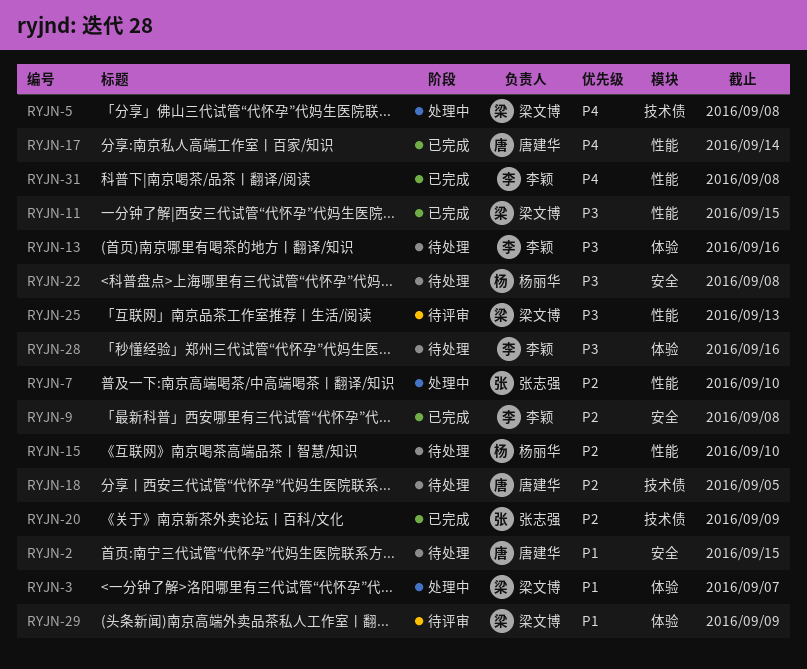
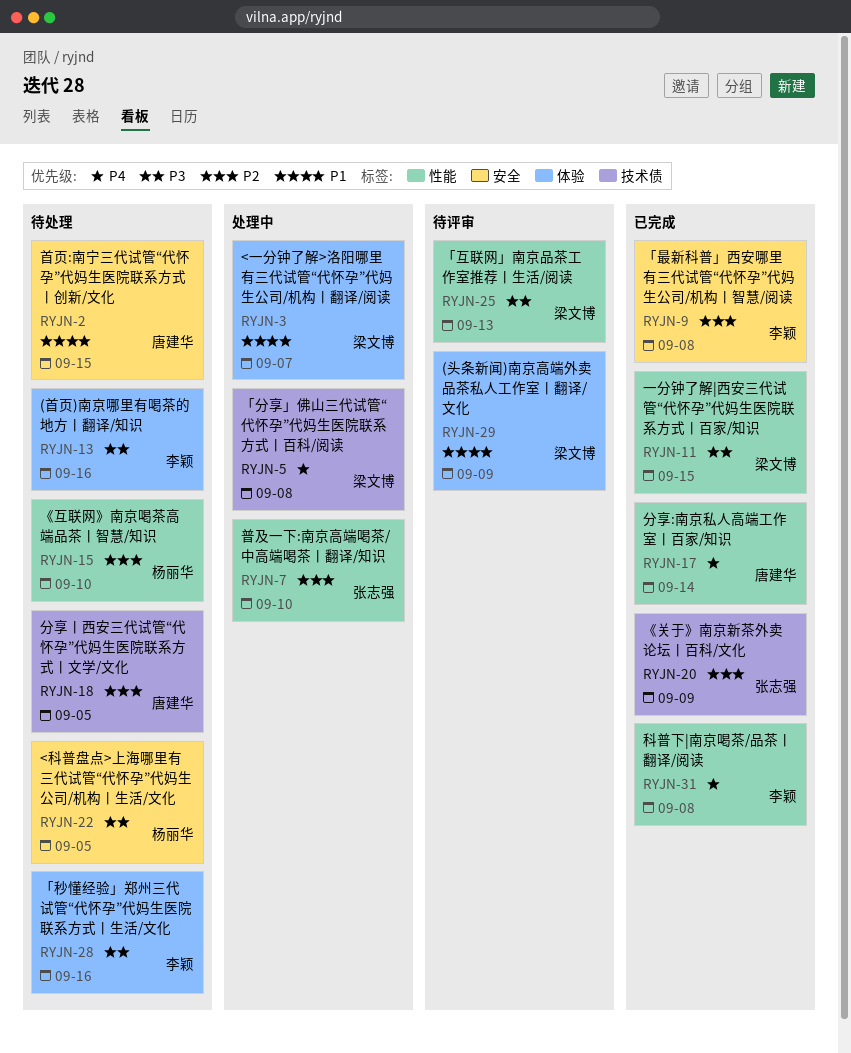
RYJN-22, due: Sep 8 -> Sep 5

